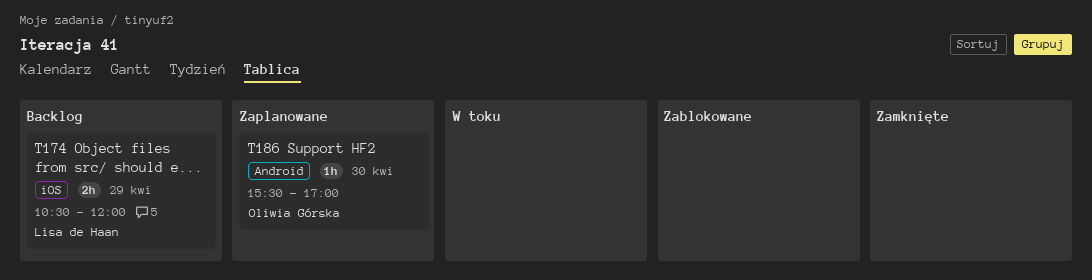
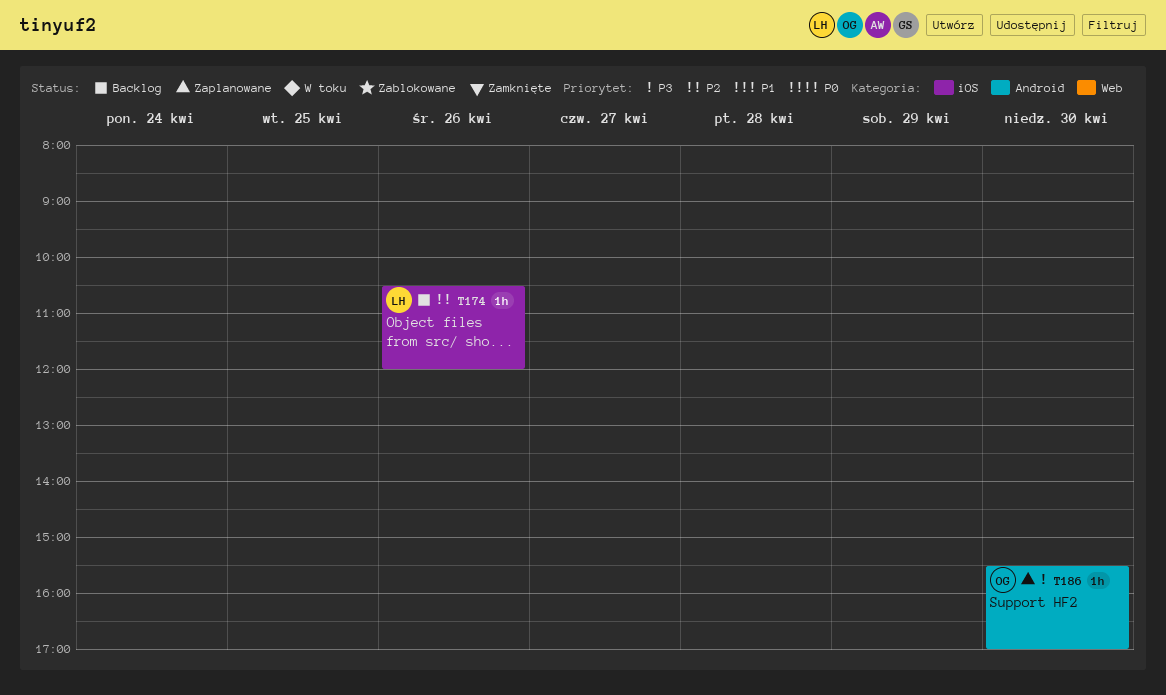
T174, estimate: 2h -> 1h
T174, day: Apr 29 -> Apr 26

